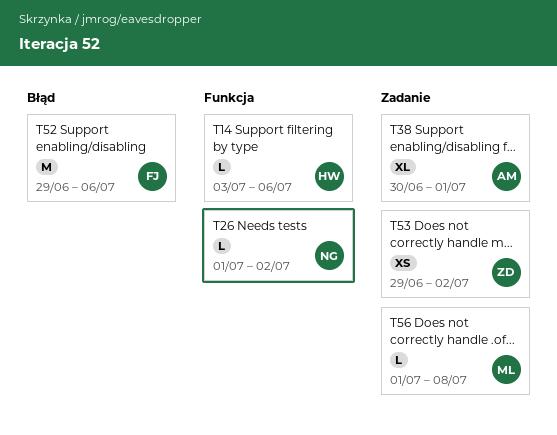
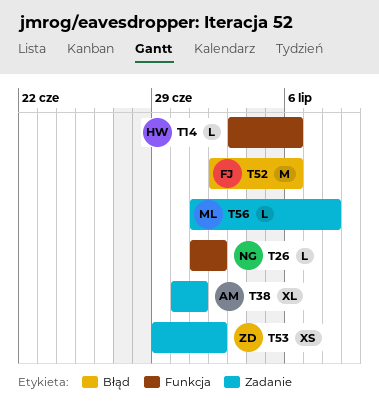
T52, start: Jun 29 -> Jul 2

